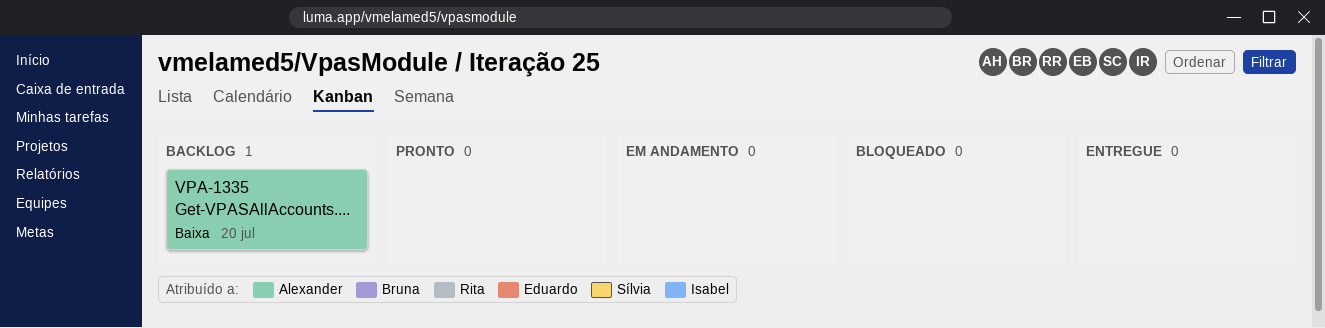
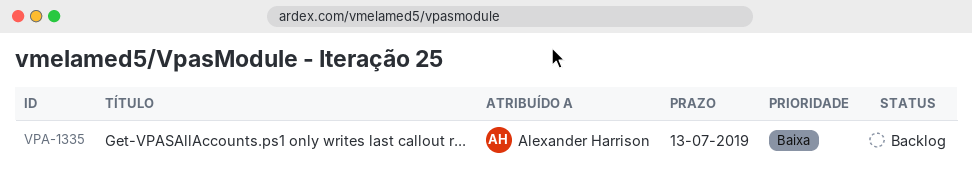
VPA-1335, due: Jul 20 -> Jul 13

